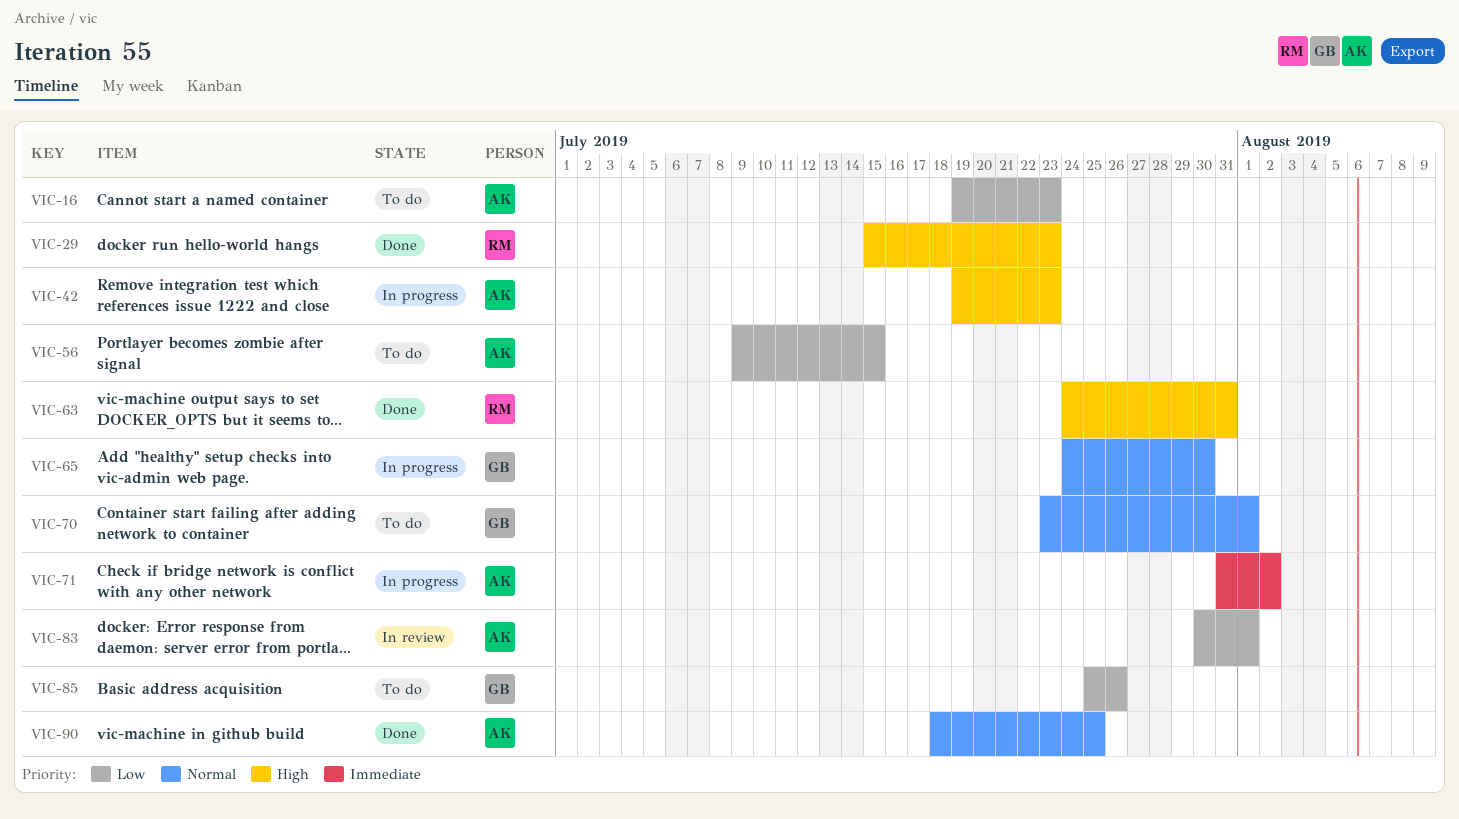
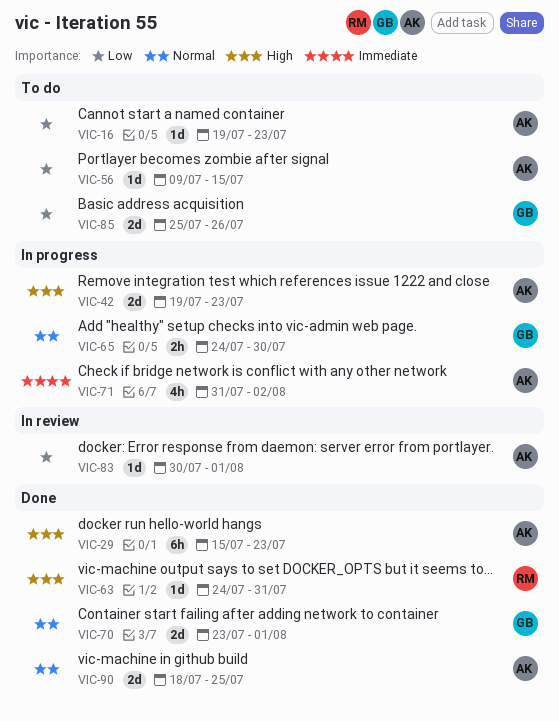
VIC-29, owner: RM -> AK
VIC-70, status: To do -> Done

